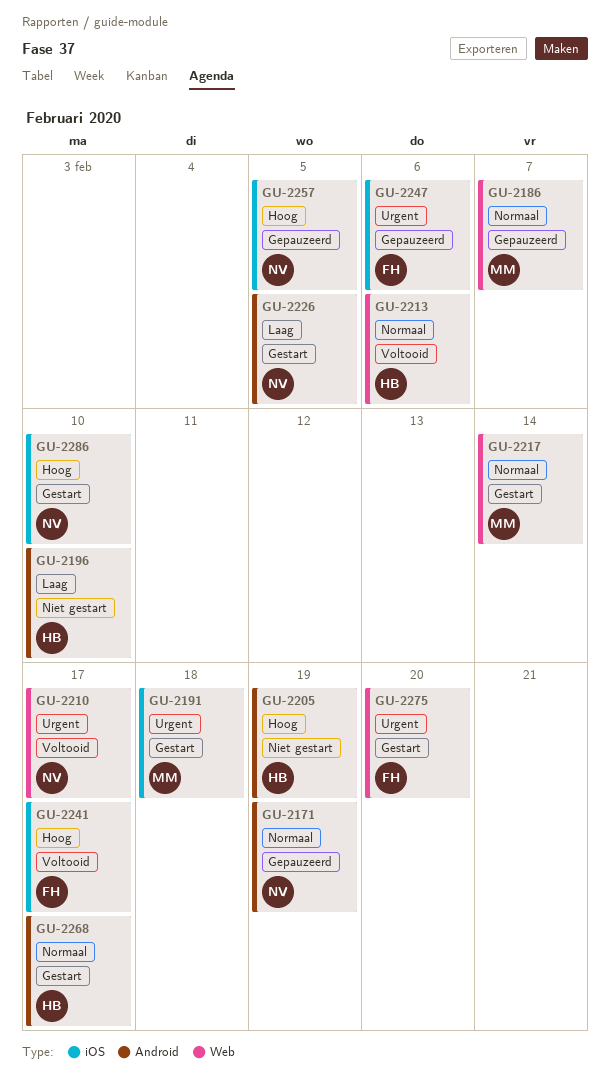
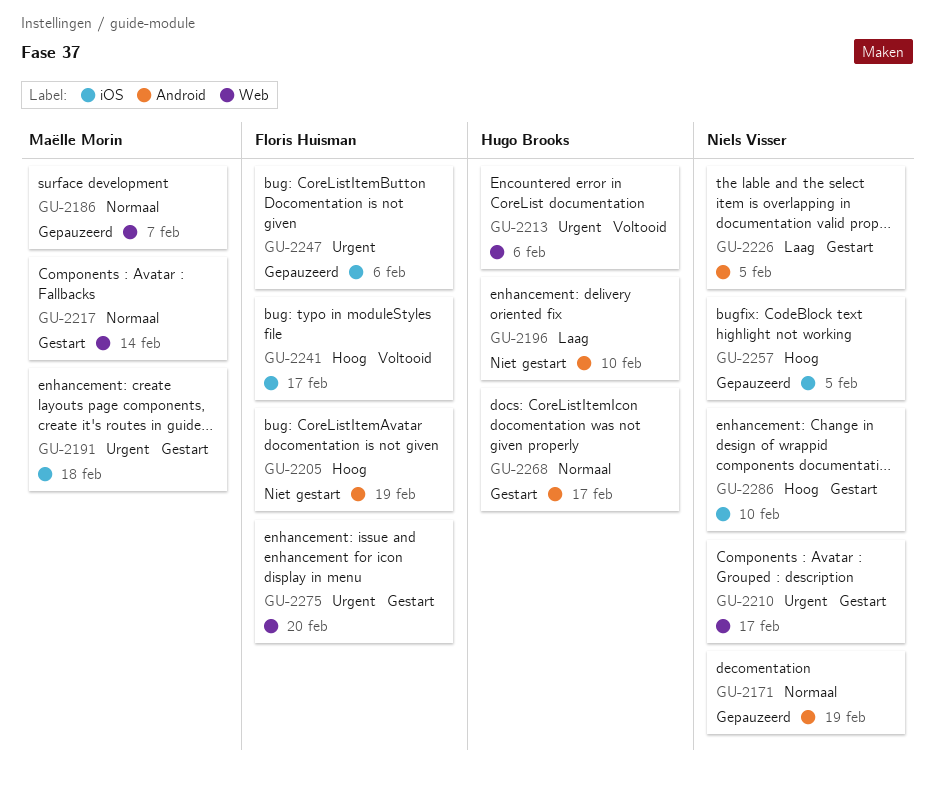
GU-2205, owner: Hugo Brooks -> Floris Huisman
GU-2210, status: Voltooid -> Gestart
GU-2213, priority: Normaal -> Urgent

